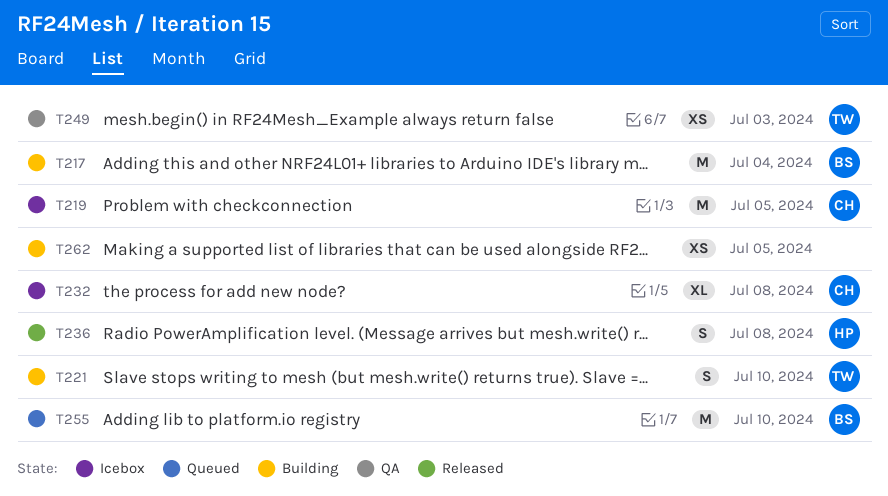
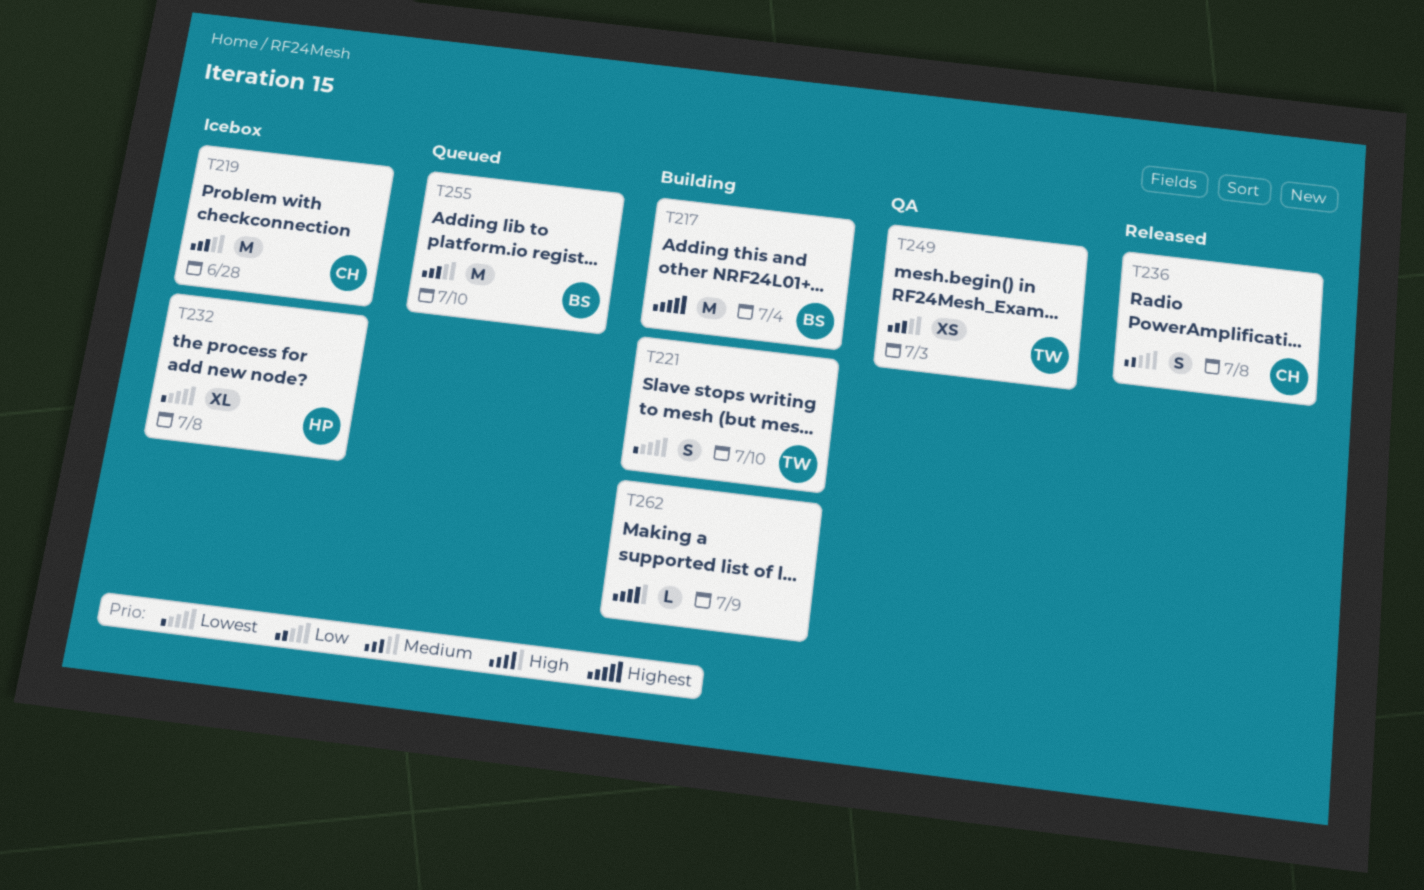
T219, due: Jul 5 -> Jun 28
T232, owner: CH -> HP
T236, owner: HP -> CH
T262, estimate: XS -> L
T262, due: Jul 5 -> Jul 9

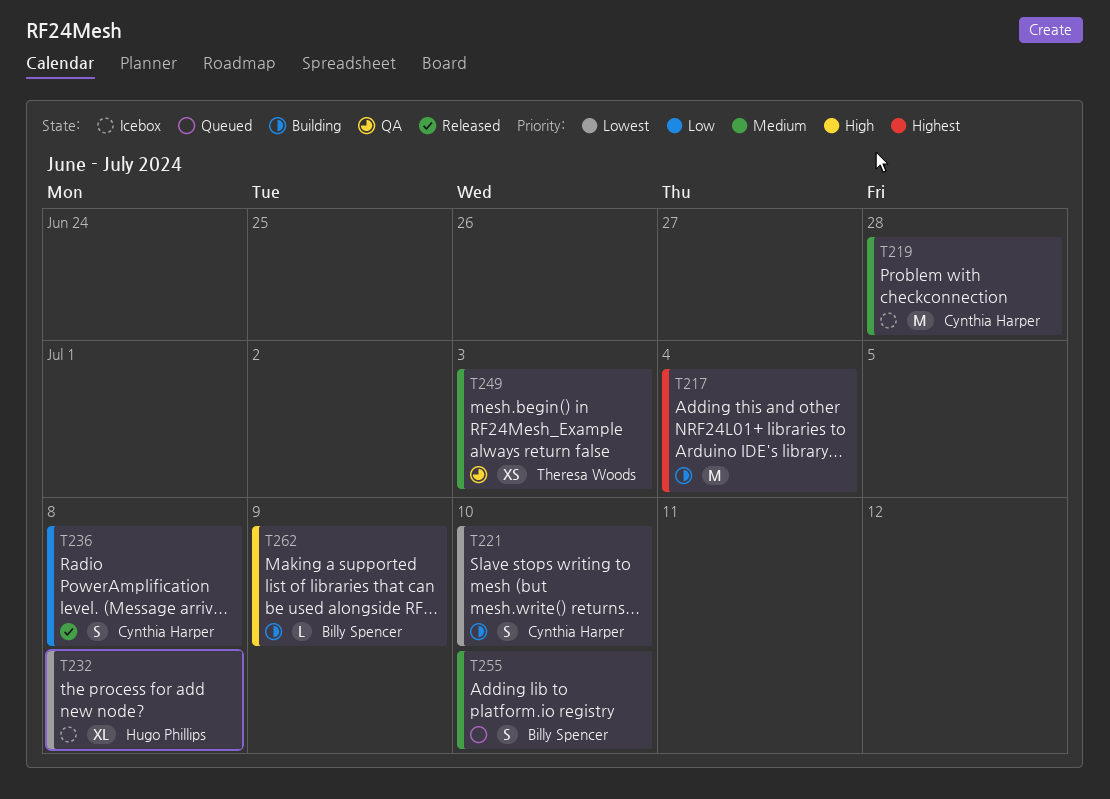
T217, owner: Billy Spencer -> none
T221, owner: Theresa Woods -> Cynthia Harper
T255, estimate: M -> S
T262, owner: none -> Billy Spencer

